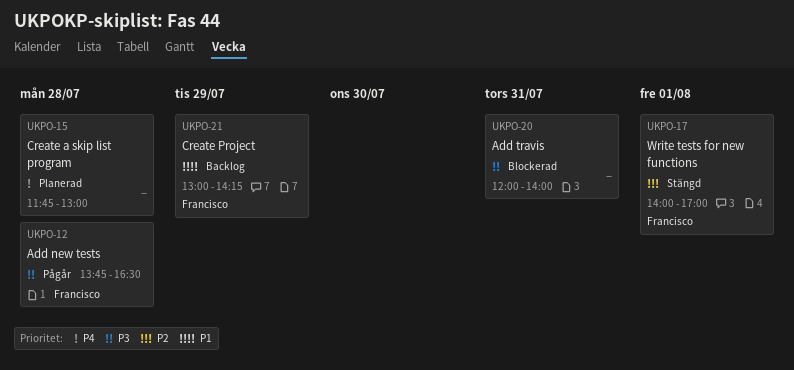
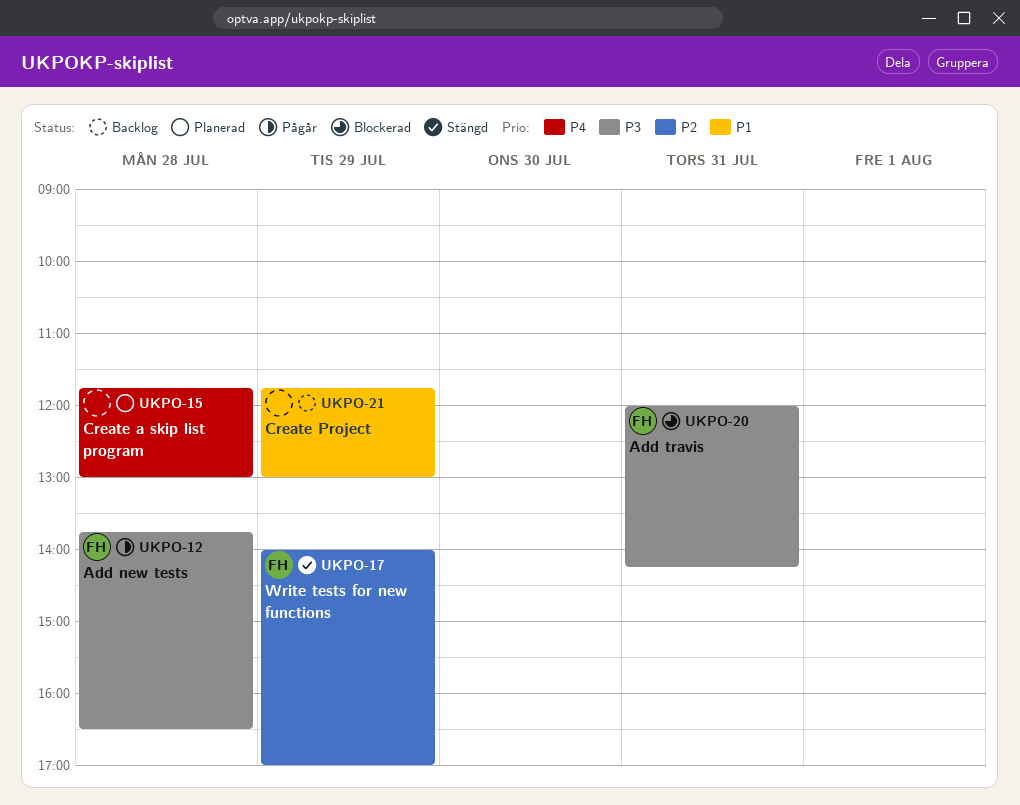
UKPO-17, day: Aug 1 -> Jul 29
UKPO-20, owner: none -> Francisco
UKPO-20, ends: 14:00 -> 14:15
UKPO-21, owner: Francisco -> none
UKPO-21, begins: 13:00 -> 11:45
UKPO-21, ends: 14:15 -> 13:00

